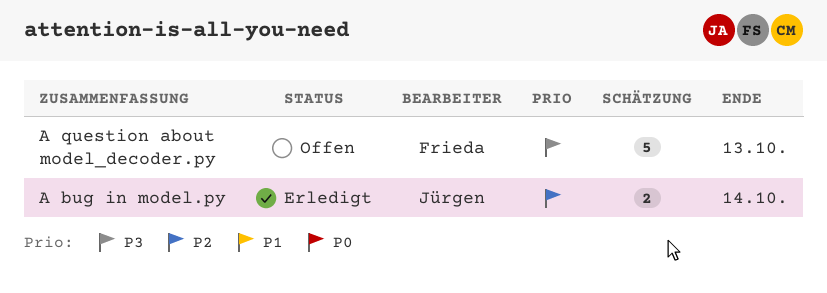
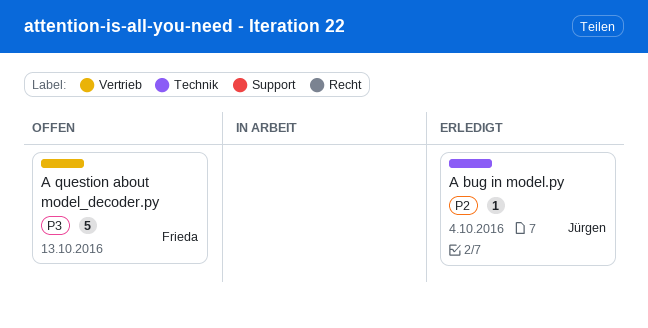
A bug in model.py, estimate: 2 -> 1
A bug in model.py, due: Oct 14 -> Oct 4

